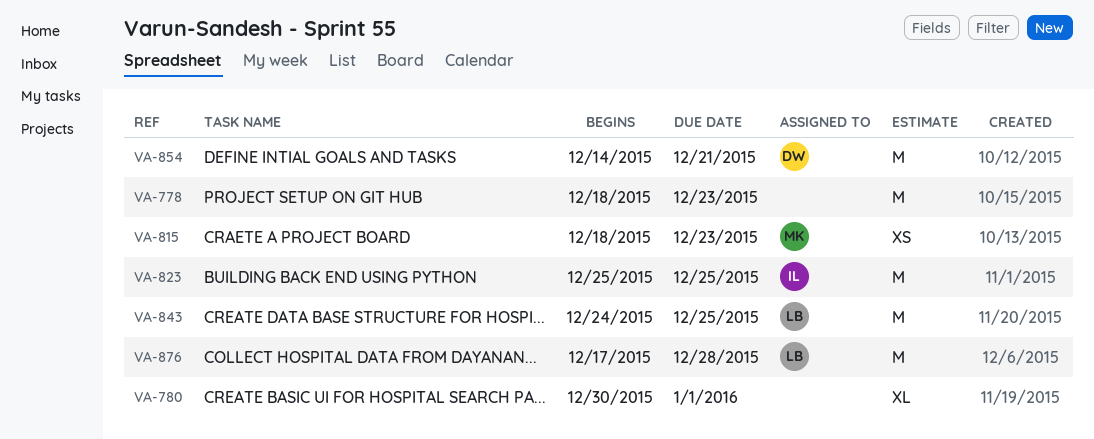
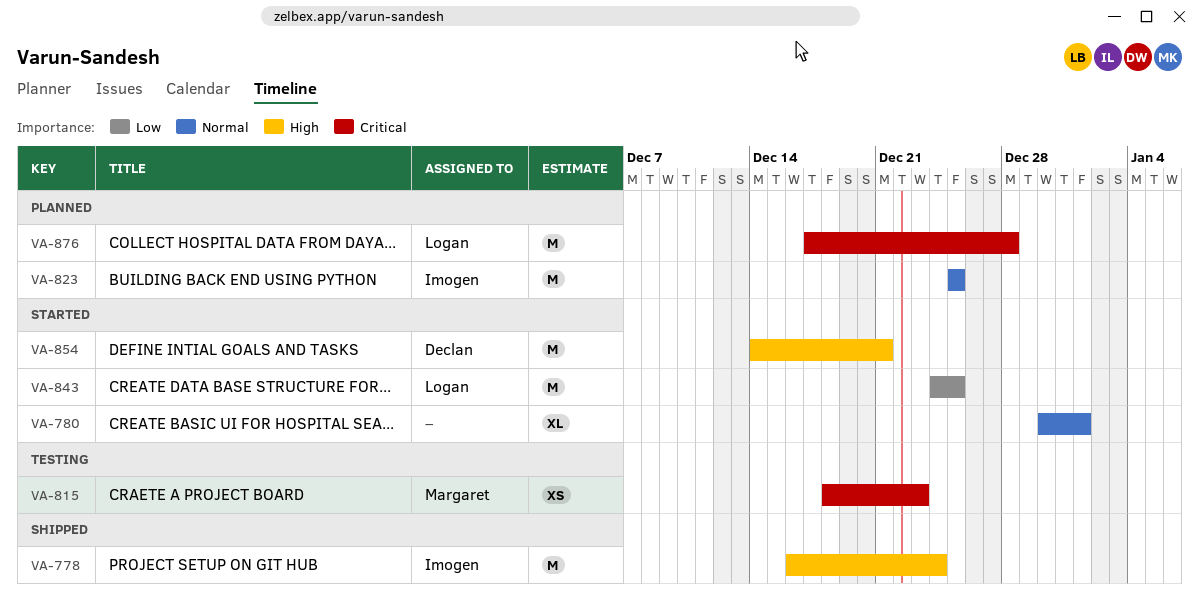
VA-778, owner: none -> Imogen
VA-778, start: Dec 18 -> Dec 16
VA-778, due: Dec 23 -> Dec 24

